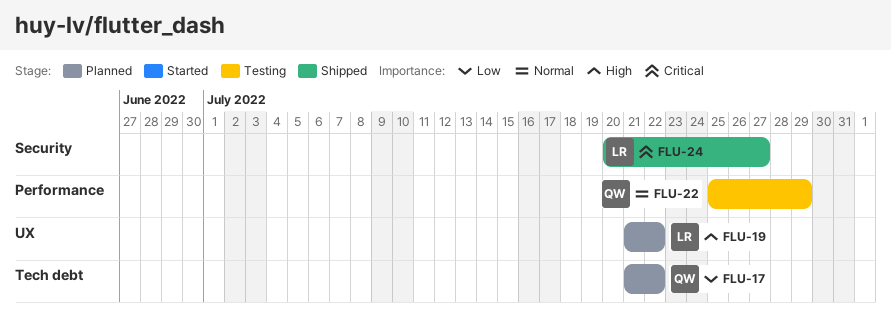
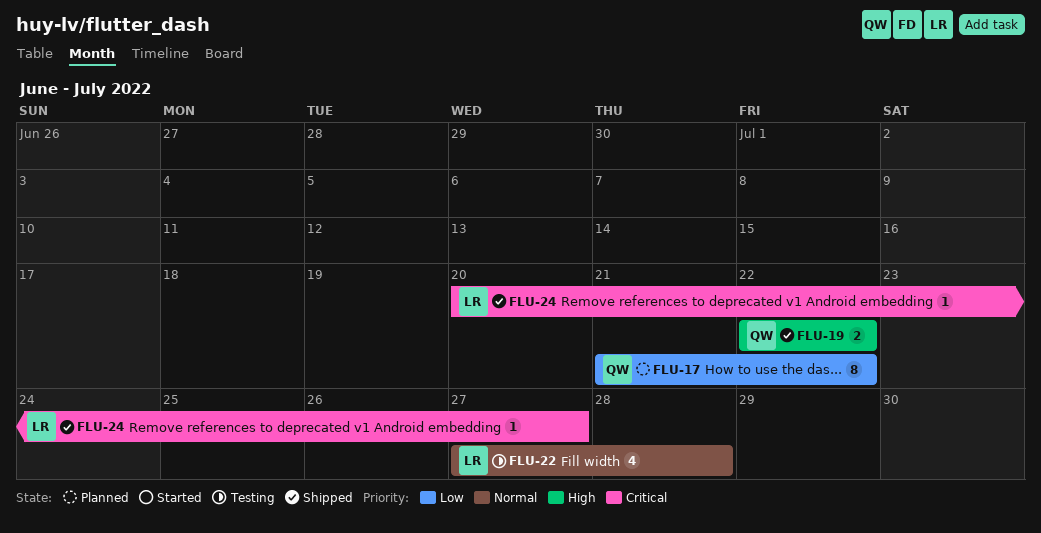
FLU-19, status: Planned -> Shipped
FLU-19, owner: LR -> QW
FLU-19, start: Jul 21 -> Jul 22
FLU-22, owner: QW -> LR
FLU-22, start: Jul 25 -> Jul 27
FLU-22, due: Jul 29 -> Jul 28

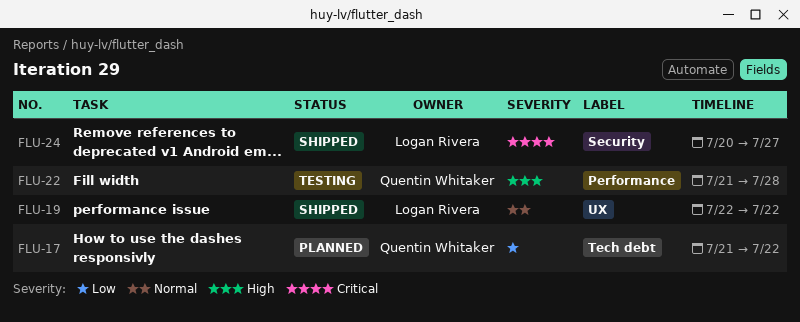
FLU-19, owner: Quentin Whitaker -> Logan Rivera
FLU-19, priority: High -> Normal
FLU-22, owner: Logan Rivera -> Quentin Whitaker
FLU-22, priority: Normal -> High
FLU-22, start: Jul 27 -> Jul 21

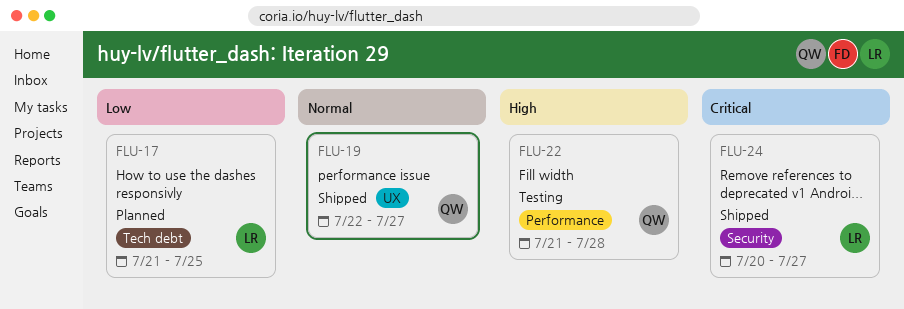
FLU-17, owner: Quentin Whitaker -> Logan Rivera
FLU-17, due: Jul 22 -> Jul 25
FLU-19, owner: Logan Rivera -> Quentin Whitaker
FLU-19, due: Jul 22 -> Jul 27

